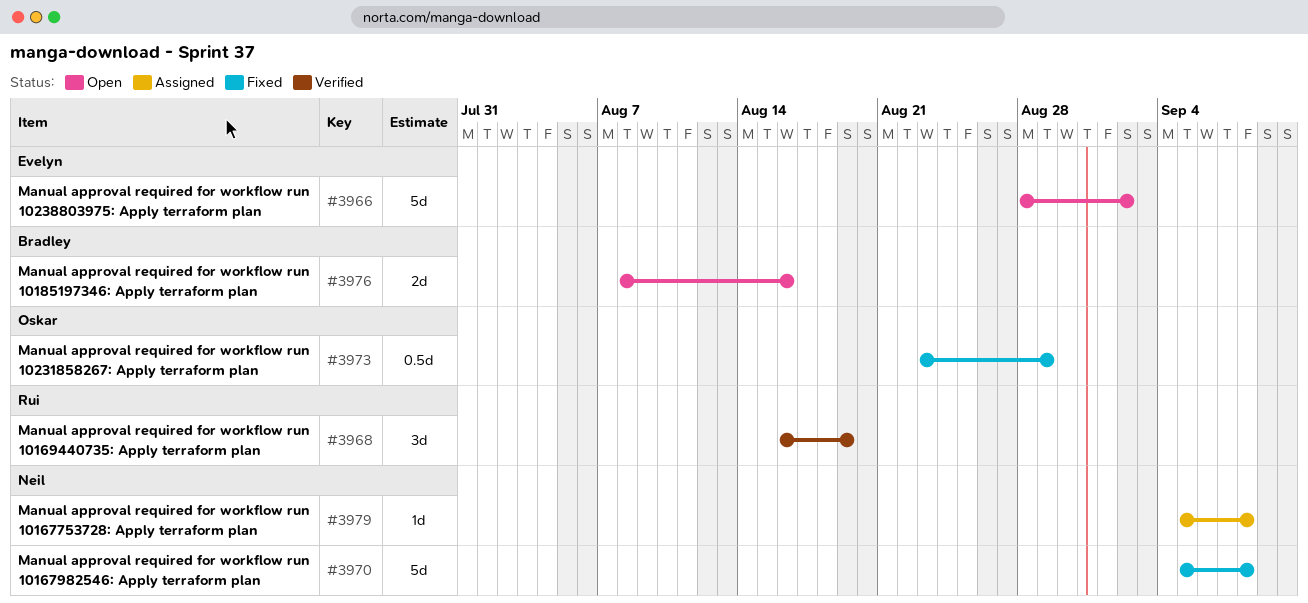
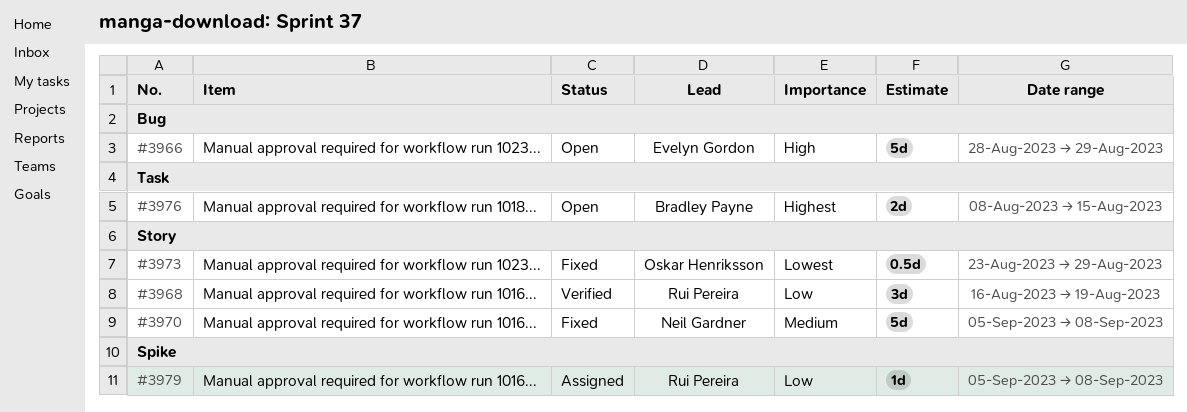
#3966, due: Sep 2 -> Aug 29
#3976, due: Aug 16 -> Aug 15
#3979, owner: Neil Gardner -> Rui Pereira

